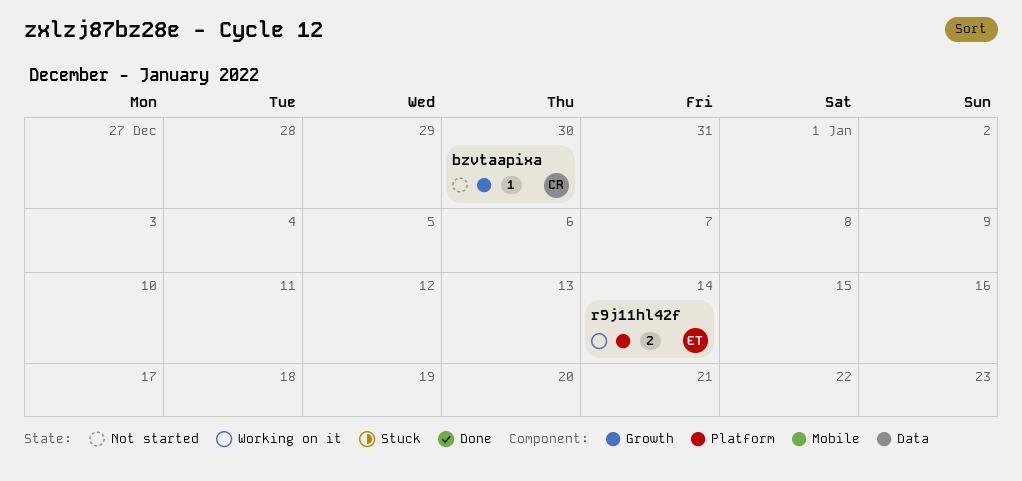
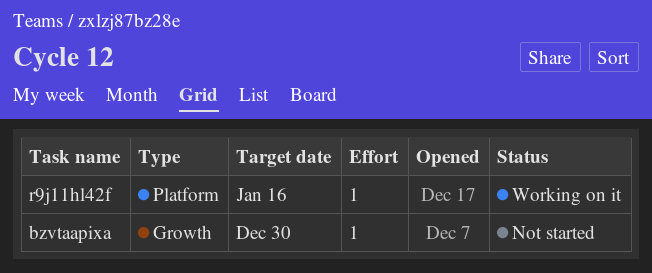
r9j11hl42f, estimate: 2 -> 1
r9j11hl42f, due: Jan 14 -> Jan 16

